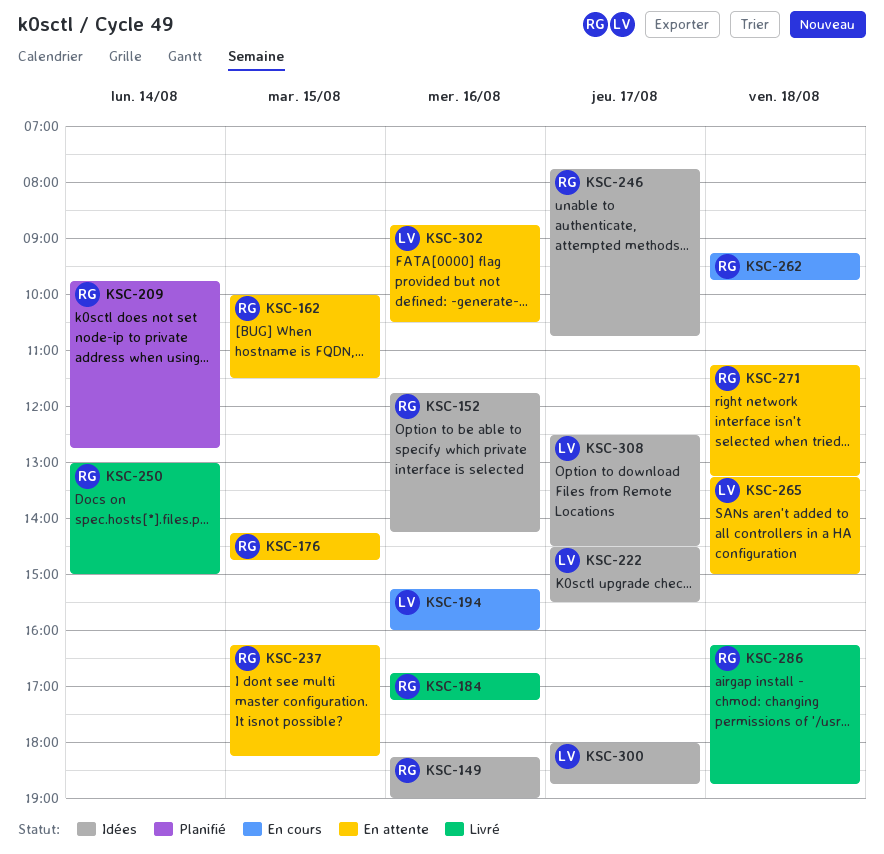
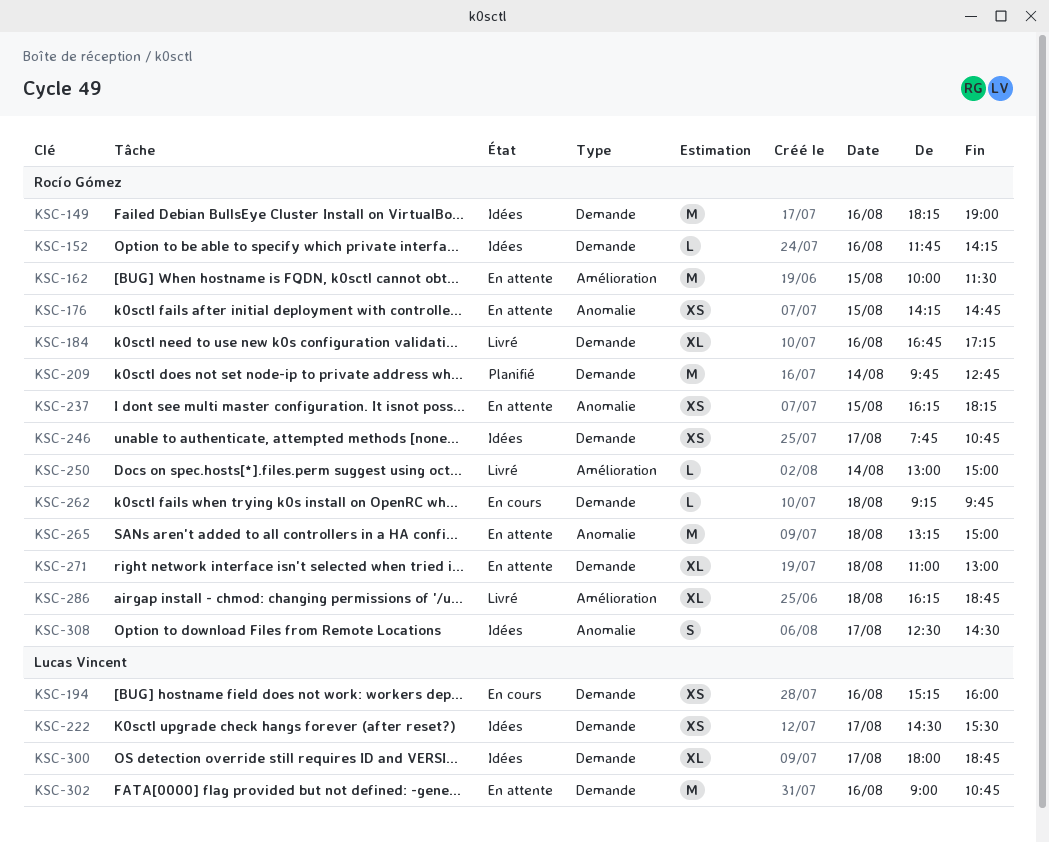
KSC-265, owner: Lucas Vincent -> Rocío Gómez
KSC-271, begins: 11:15 -> 11:00
KSC-271, ends: 13:15 -> 13:00
KSC-302, begins: 08:45 -> 09:00
KSC-302, ends: 10:30 -> 10:45
KSC-308, owner: Lucas Vincent -> Rocío Gómez

